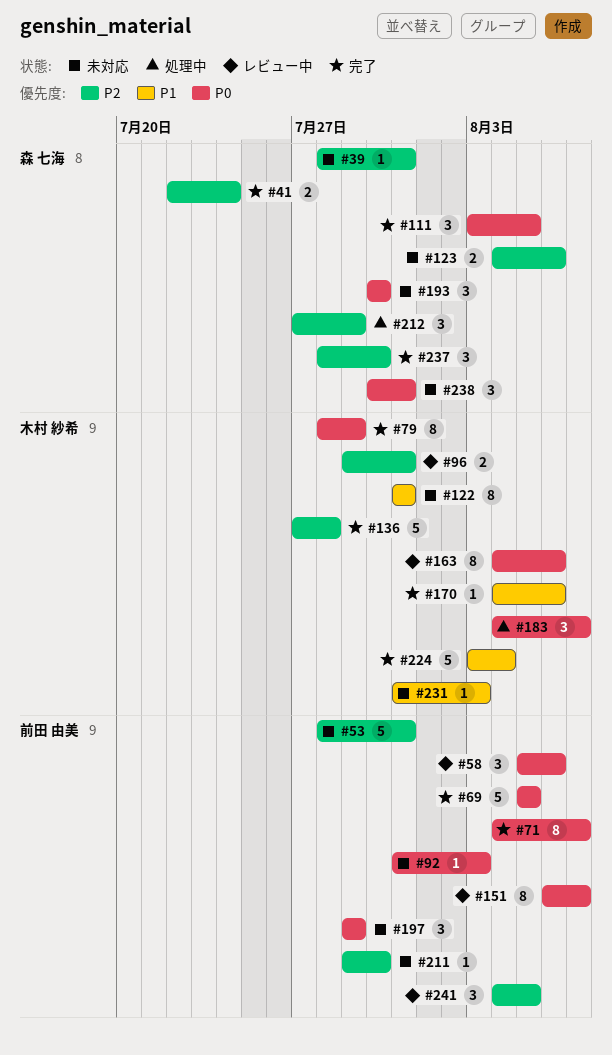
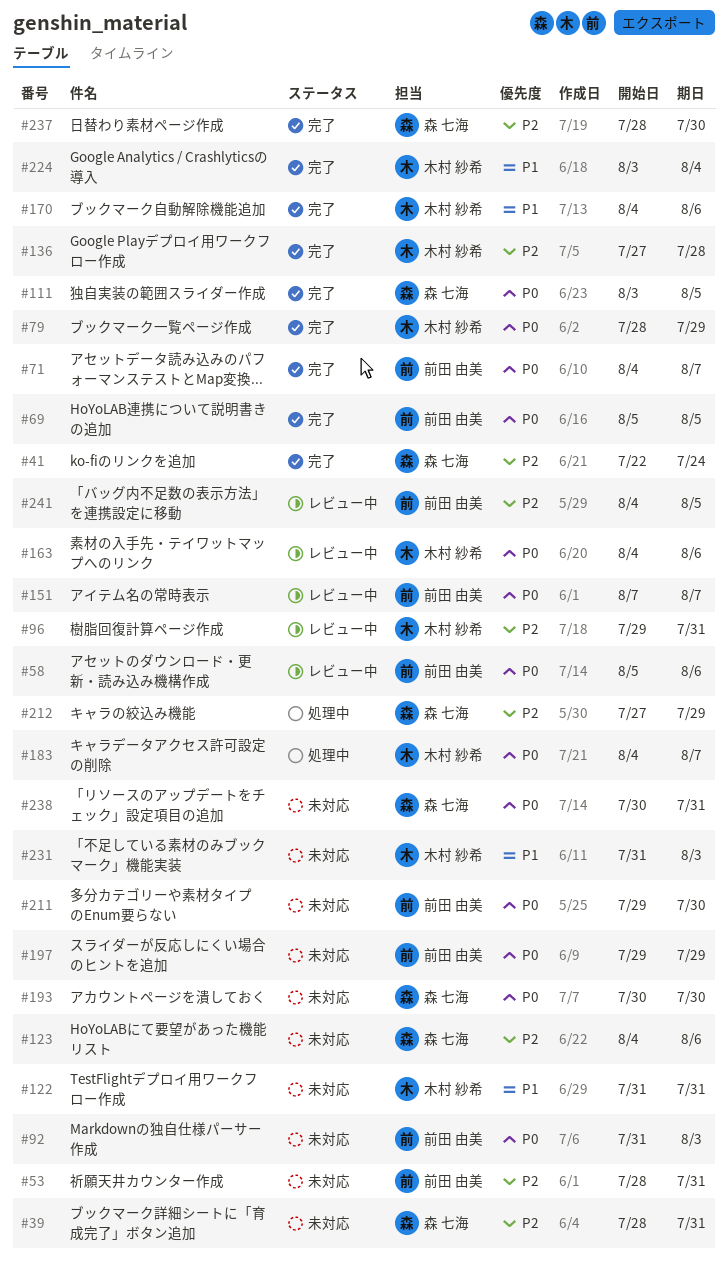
#151, start: Aug 6 -> Aug 7
#211, priority: P2 -> P0

